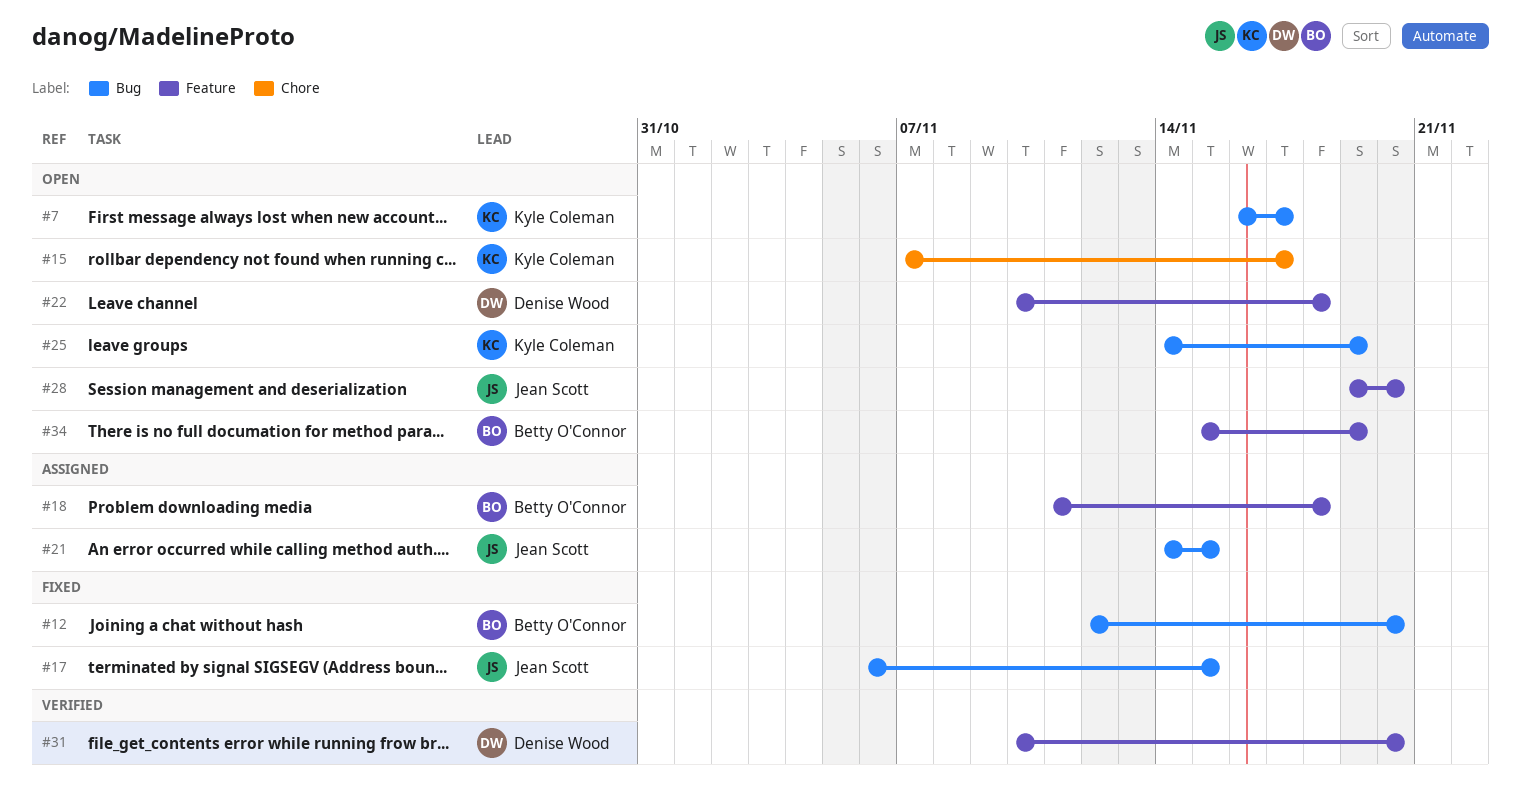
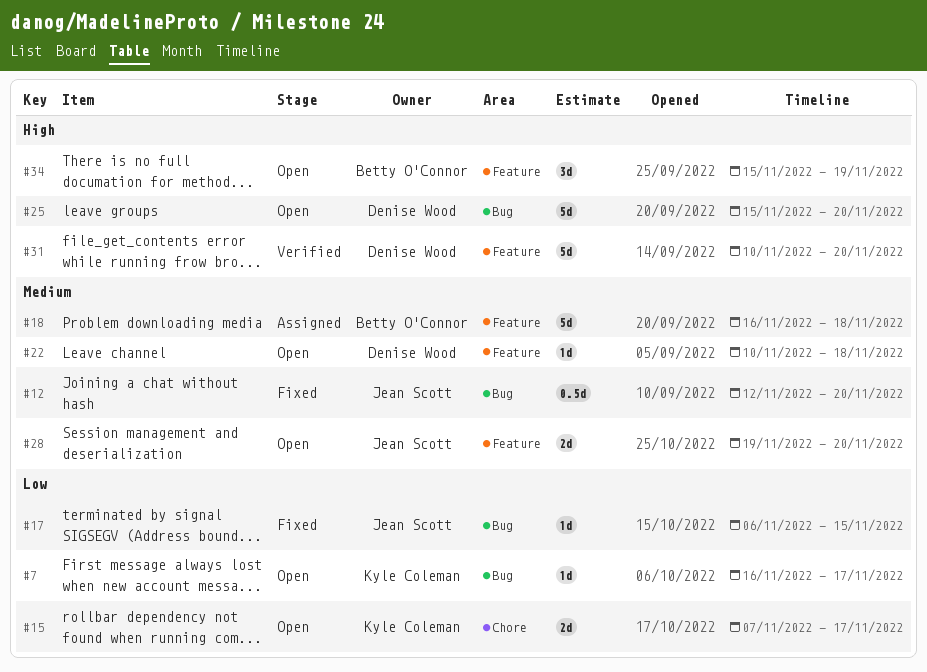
#12, owner: Betty O'Connor -> Jean Scott
#18, start: Nov 11 -> Nov 16
#21: present -> none
#25, owner: Kyle Coleman -> Denise Wood
#25, start: Nov 14 -> Nov 15
#25, due: Nov 19 -> Nov 20

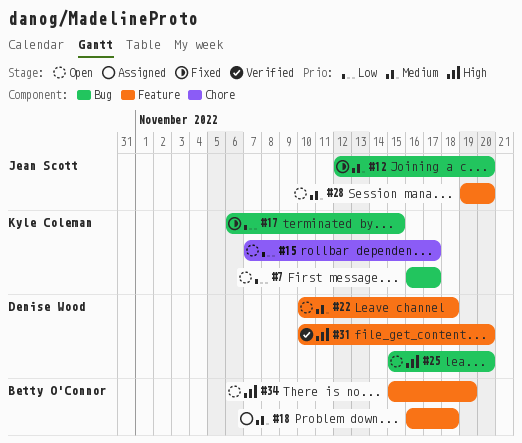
#17, owner: Jean Scott -> Kyle Coleman

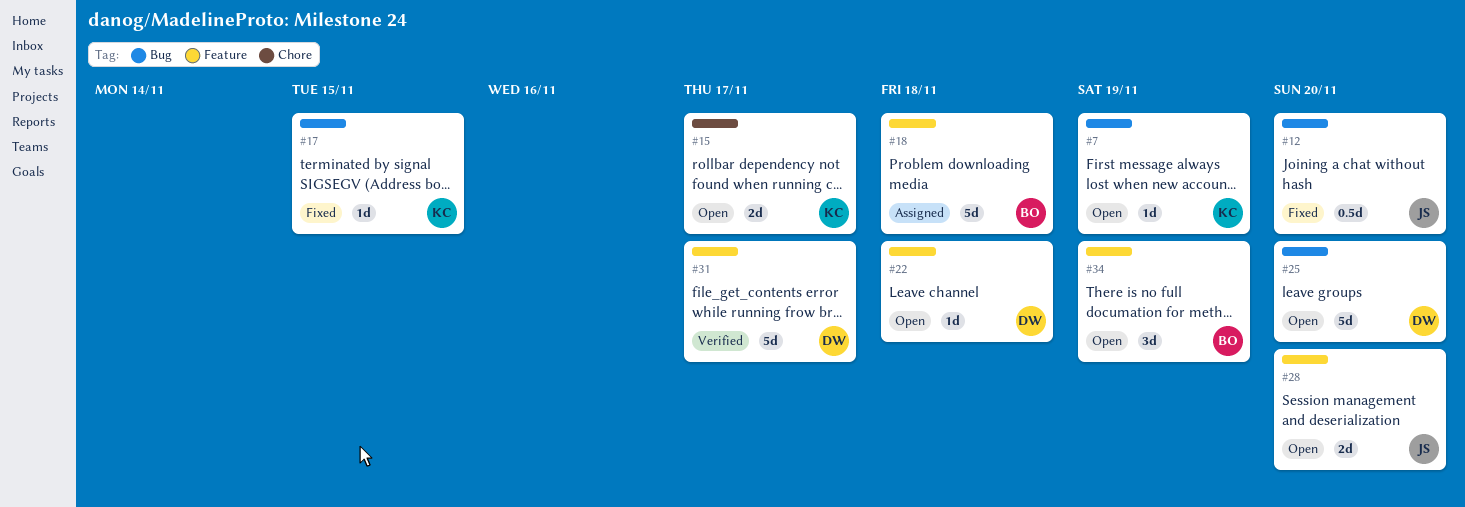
#7, due: Nov 17 -> Nov 19
#31, due: Nov 20 -> Nov 17

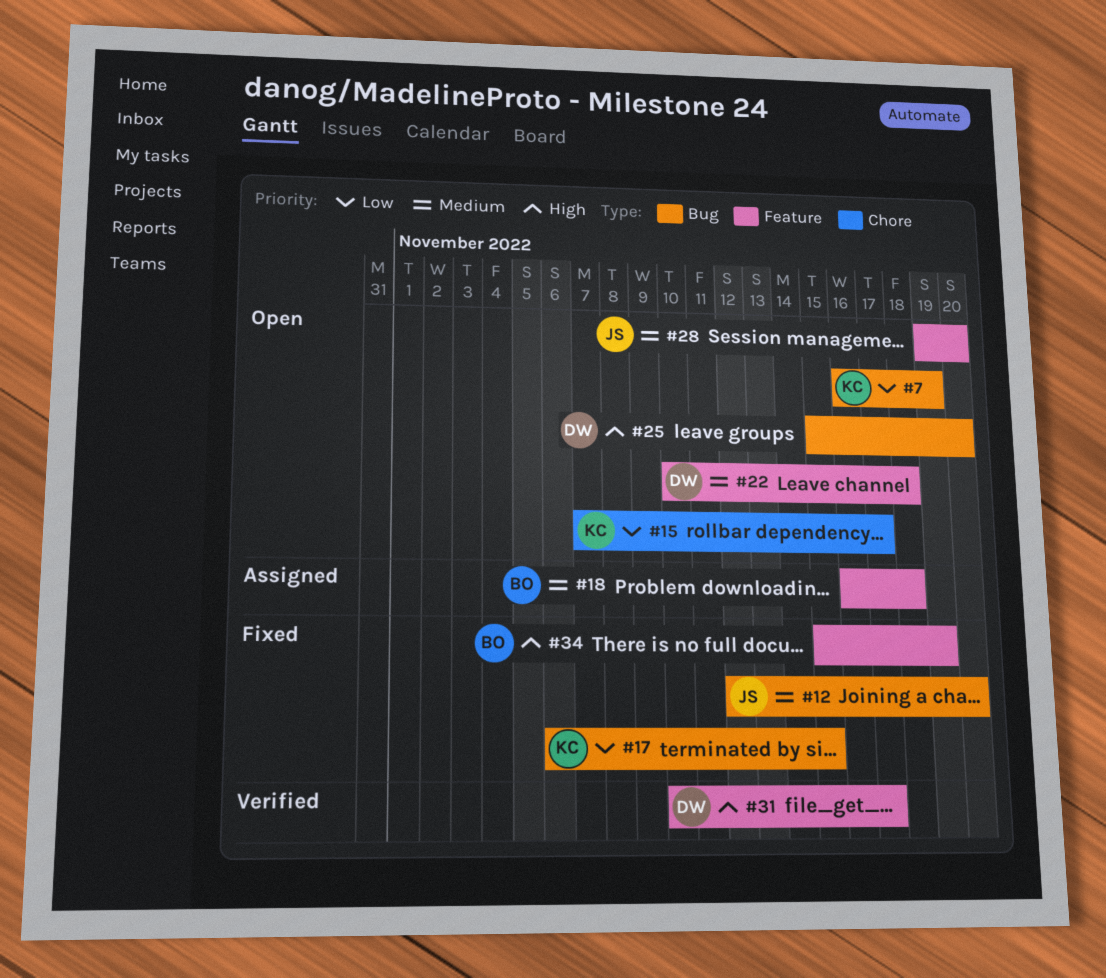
#34, status: Open -> Fixed

